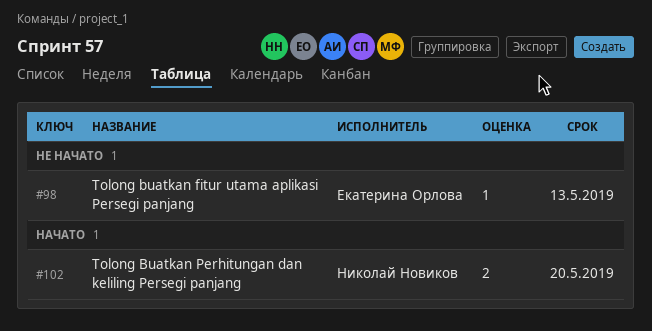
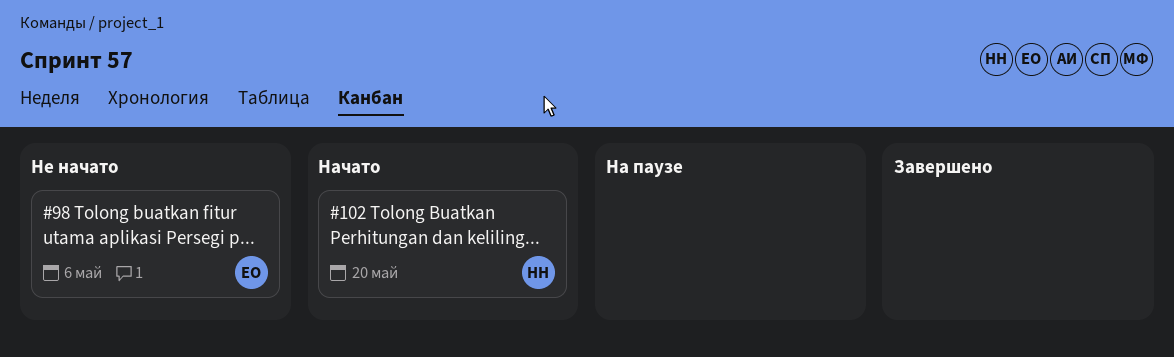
#98, due: May 13 -> May 6

